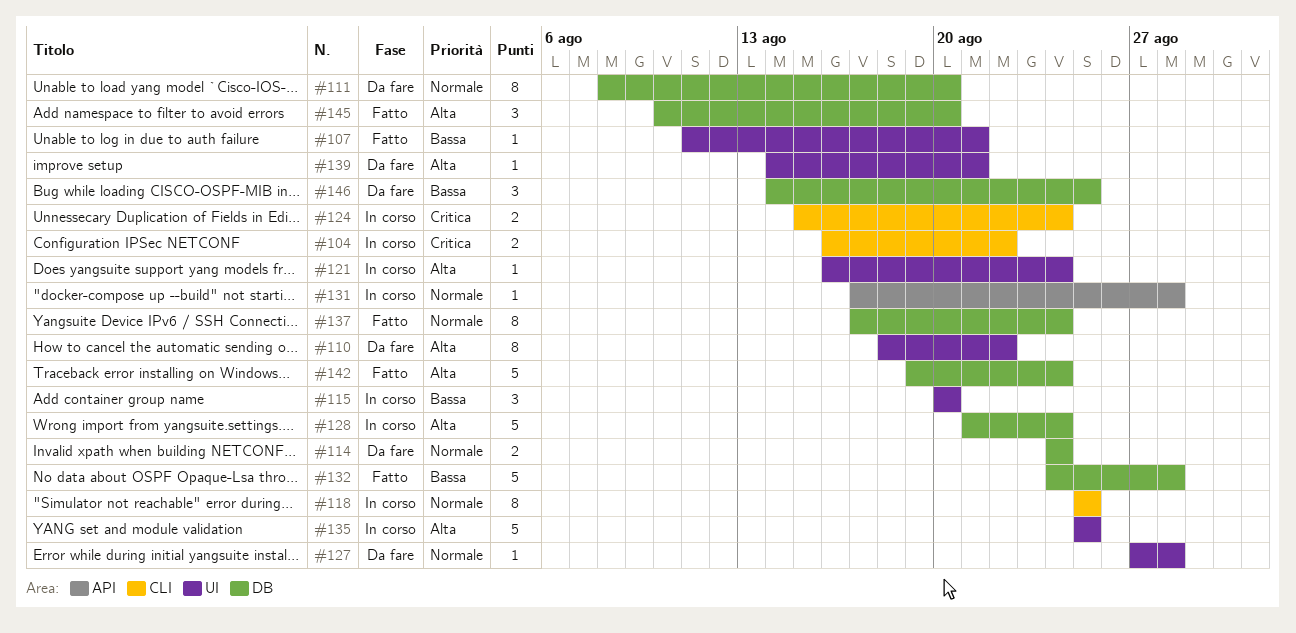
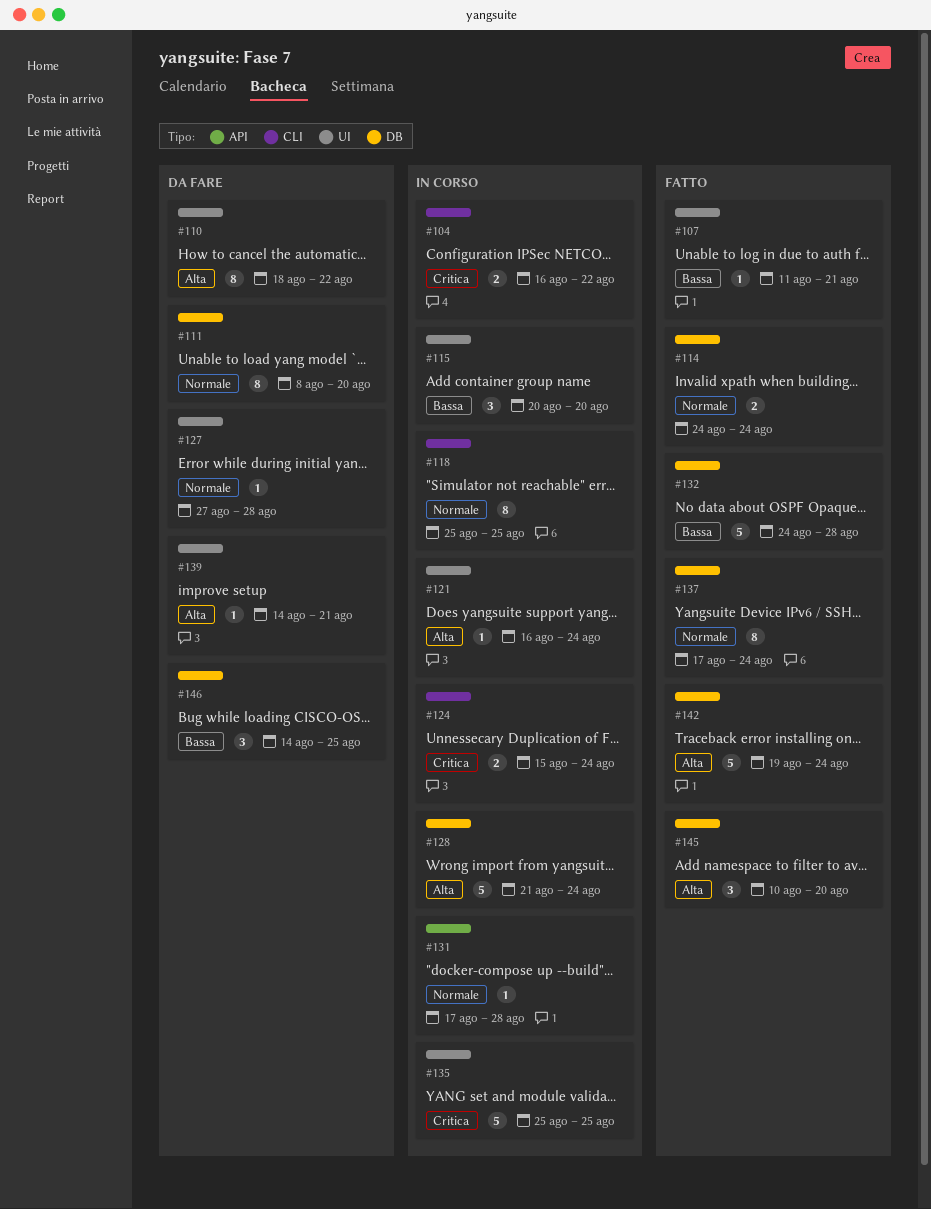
#114, status: Da fare -> Fatto
#135, priority: Alta -> Critica

